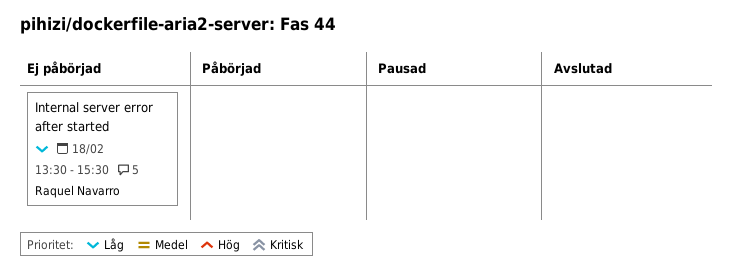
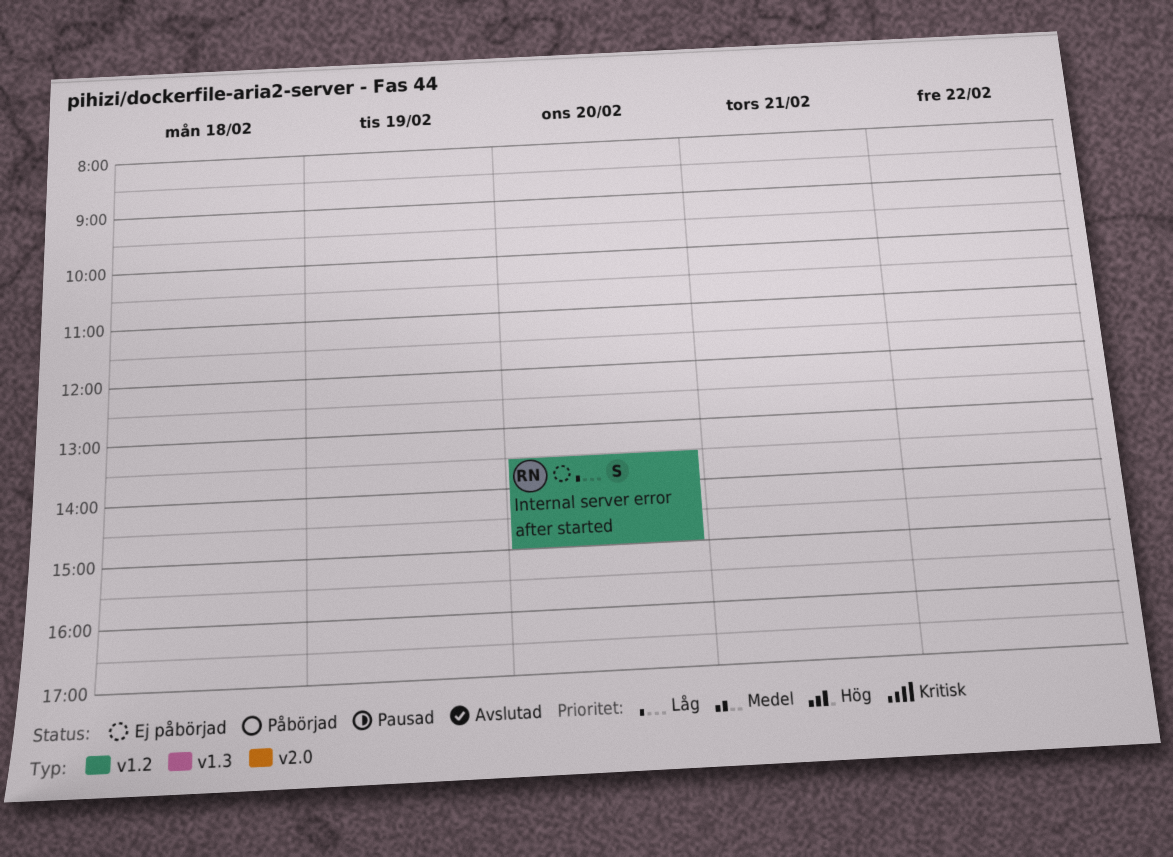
Internal server error after started, day: Feb 18 -> Feb 20
Internal server error after started, ends: 15:30 -> 15:00

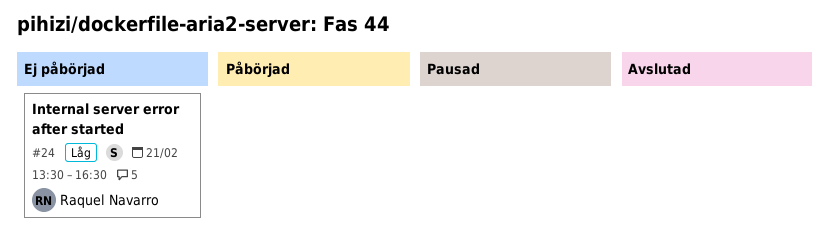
Internal server error after started, day: Feb 20 -> Feb 21
Internal server error after started, ends: 15:00 -> 16:30

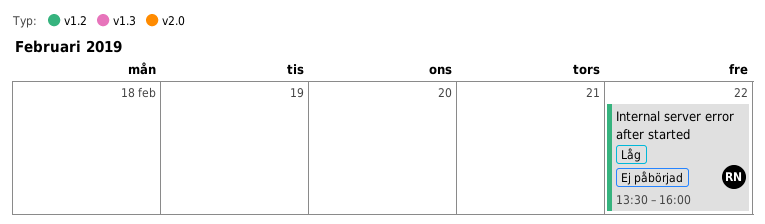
Internal server error after started, day: Feb 21 -> Feb 22
Internal server error after started, ends: 16:30 -> 16:00

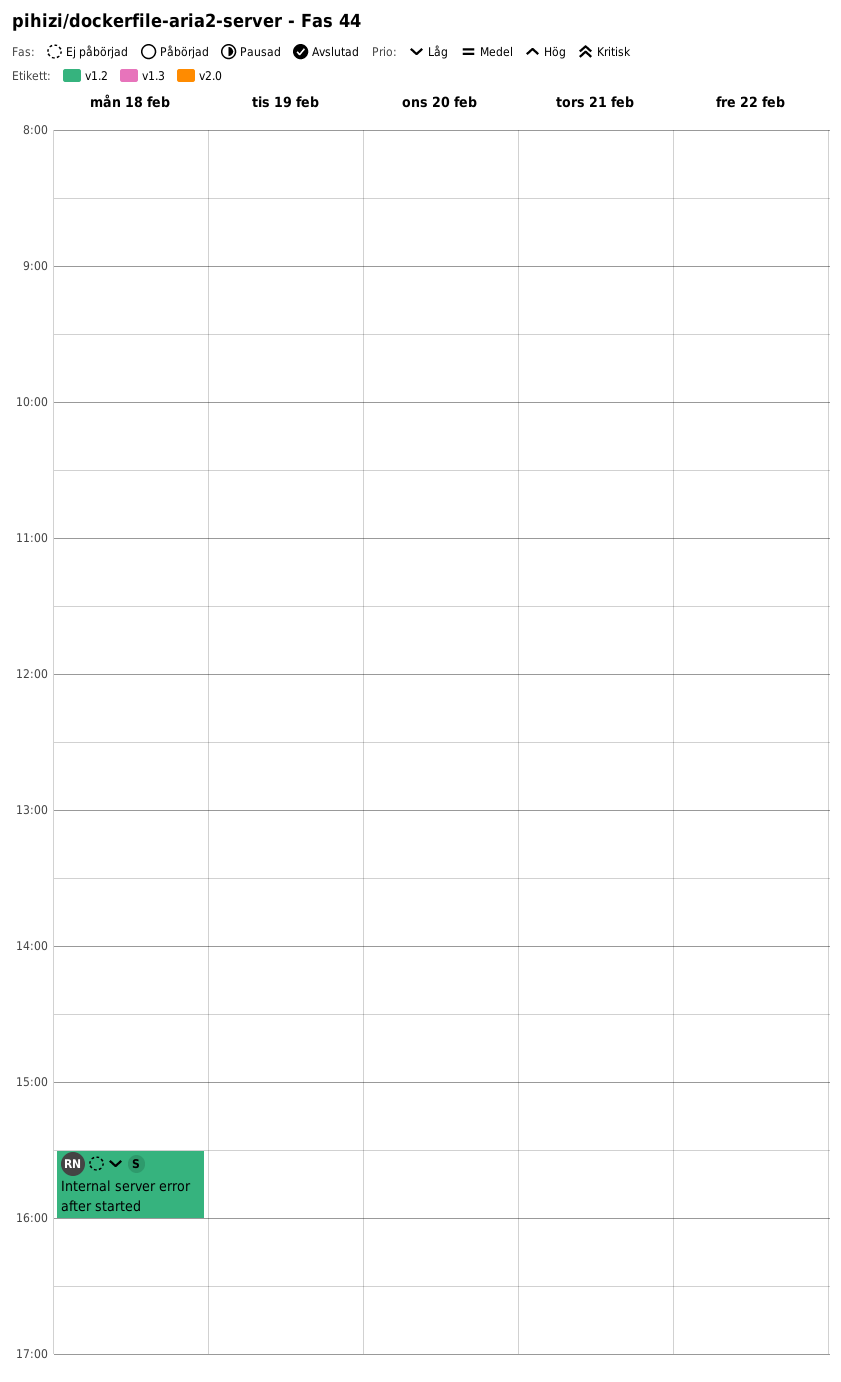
Internal server error after started, day: Feb 22 -> Feb 18
Internal server error after started, begins: 13:30 -> 15:30

